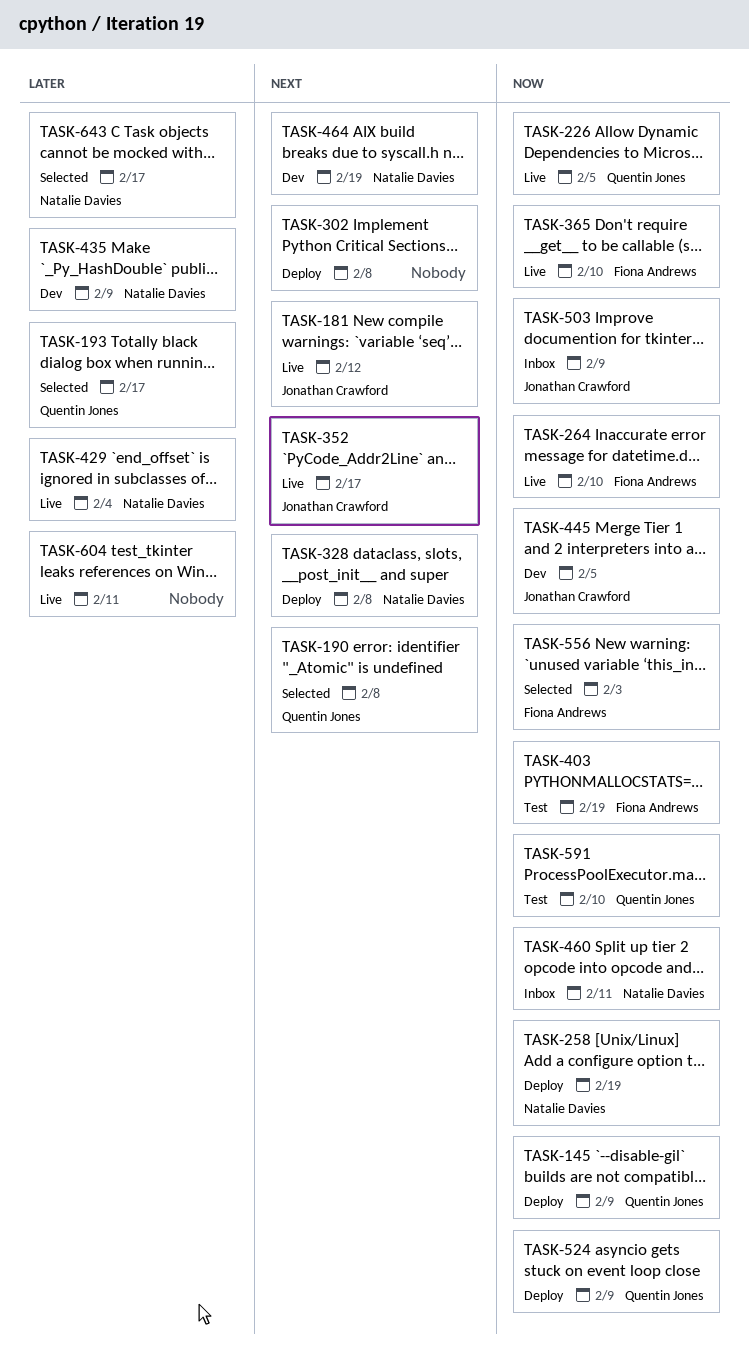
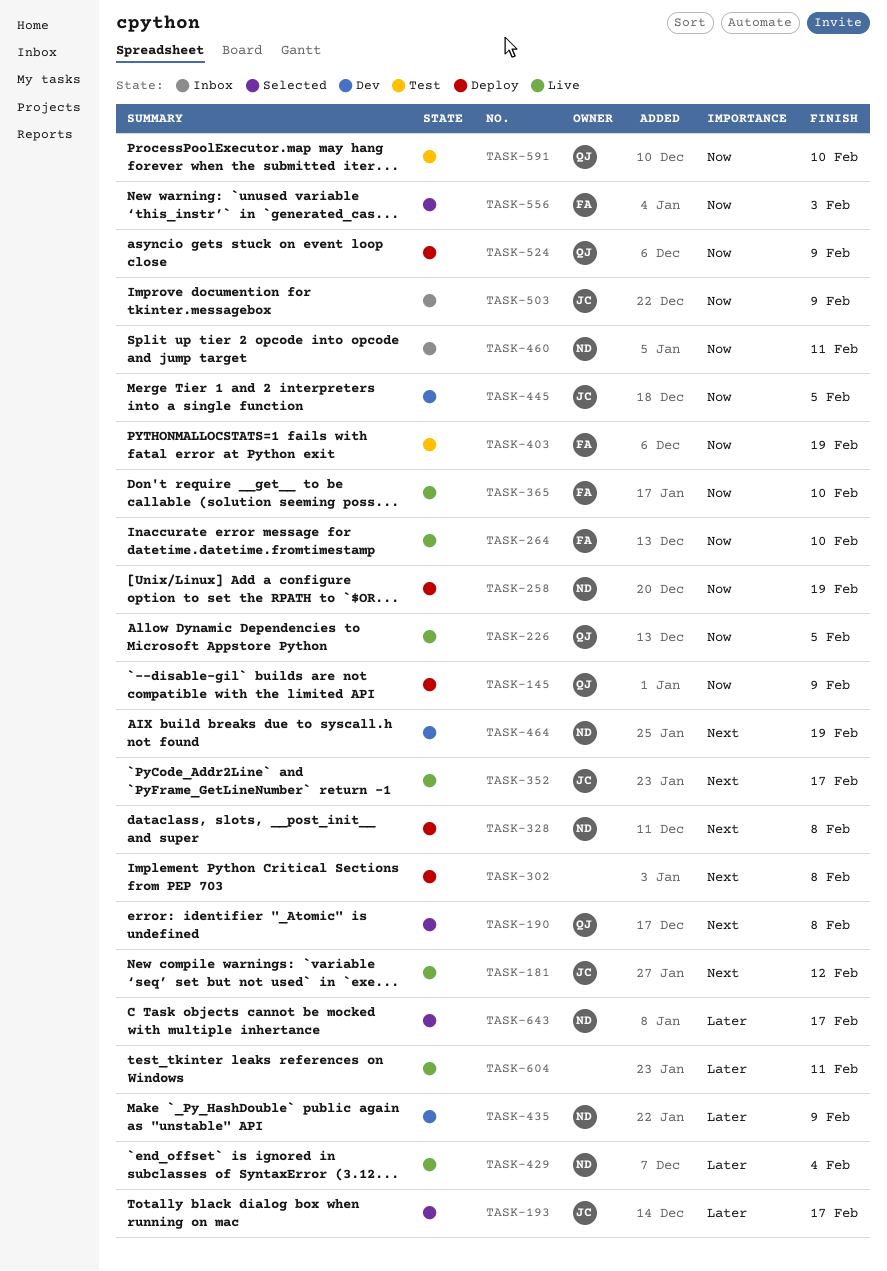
TASK-193, owner: Quentin Jones -> Jonathan Crawford

